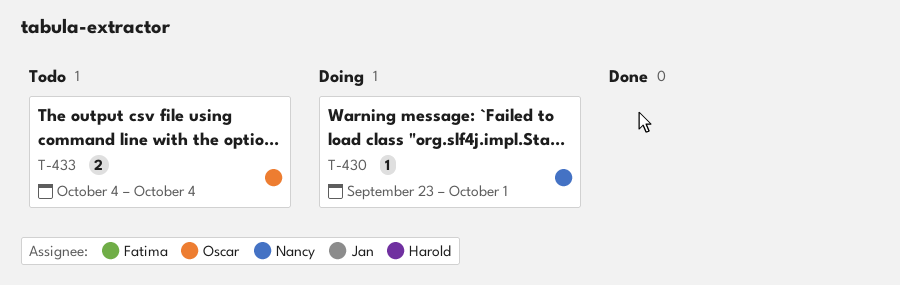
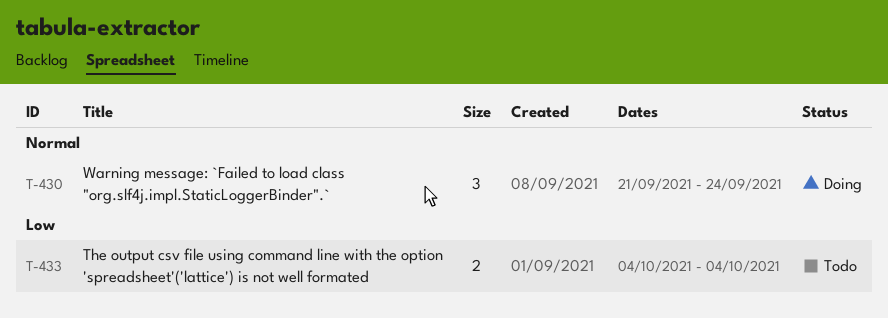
T-430, estimate: 1 -> 3
T-430, start: Sep 23 -> Sep 21
T-430, due: Oct 1 -> Sep 24

